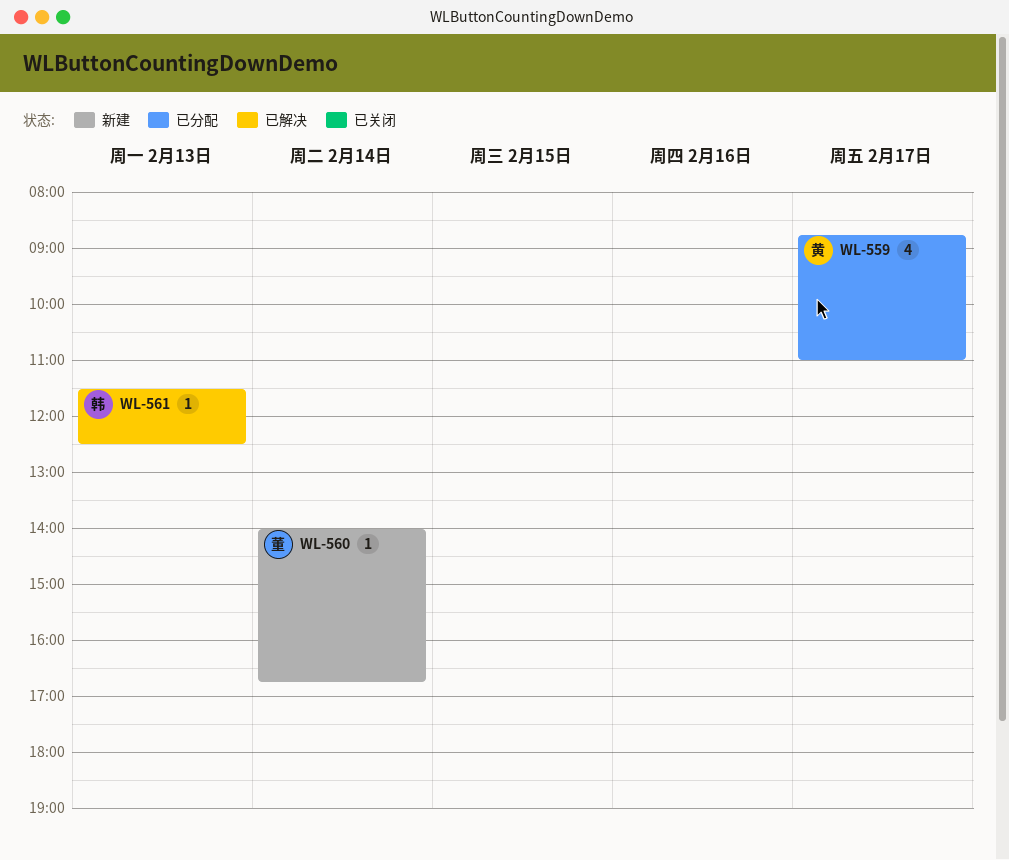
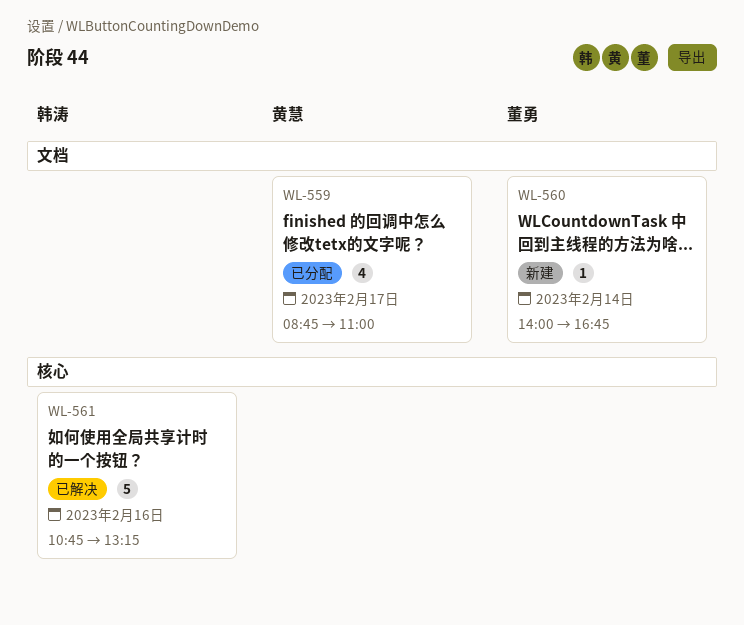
WL-561, estimate: 1 -> 5
WL-561, day: Feb 13 -> Feb 16
WL-561, begins: 11:30 -> 10:45
WL-561, ends: 12:30 -> 13:15

